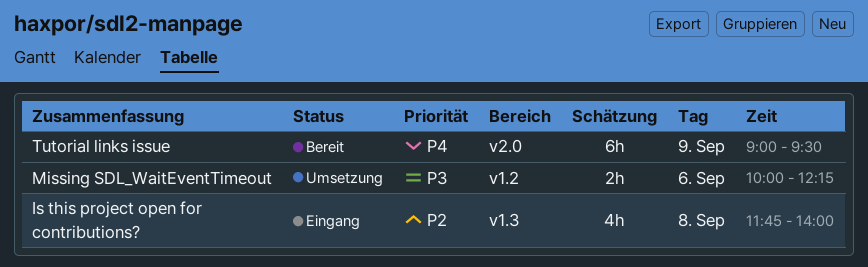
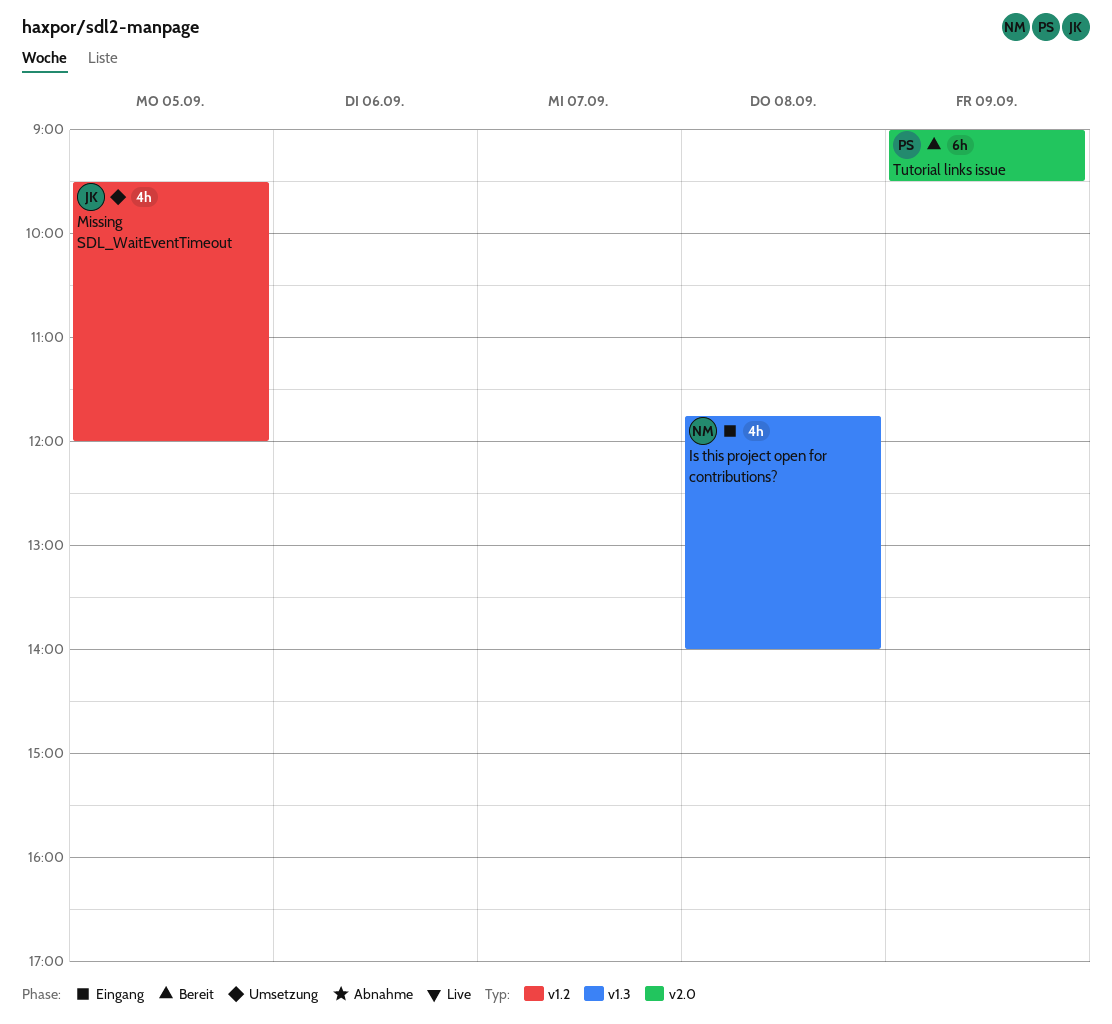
Missing SDL_WaitEventTimeout, estimate: 2h -> 4h
Missing SDL_WaitEventTimeout, day: Sep 6 -> Sep 5
Missing SDL_WaitEventTimeout, begins: 10:00 -> 09:30
Missing SDL_WaitEventTimeout, ends: 12:15 -> 12:00

